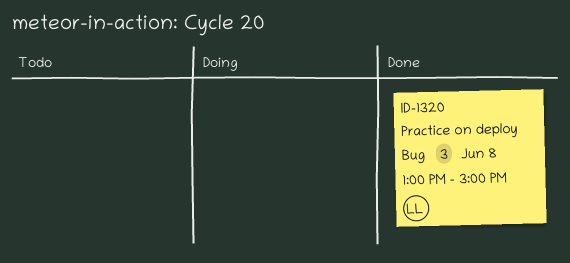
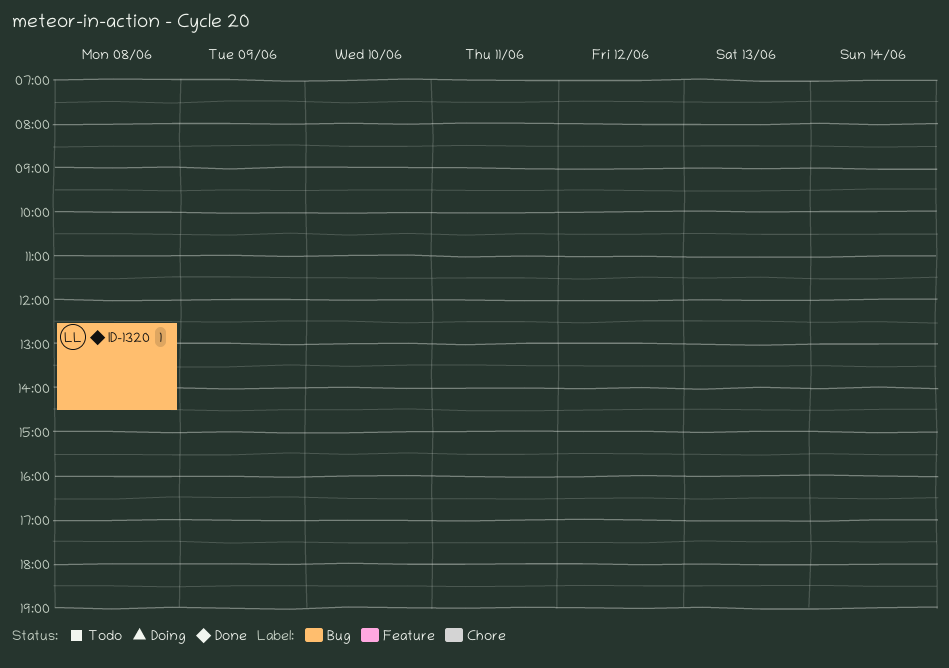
ID-1320, estimate: 3 -> 1
ID-1320, begins: 13:00 -> 12:30
ID-1320, ends: 15:00 -> 14:30

